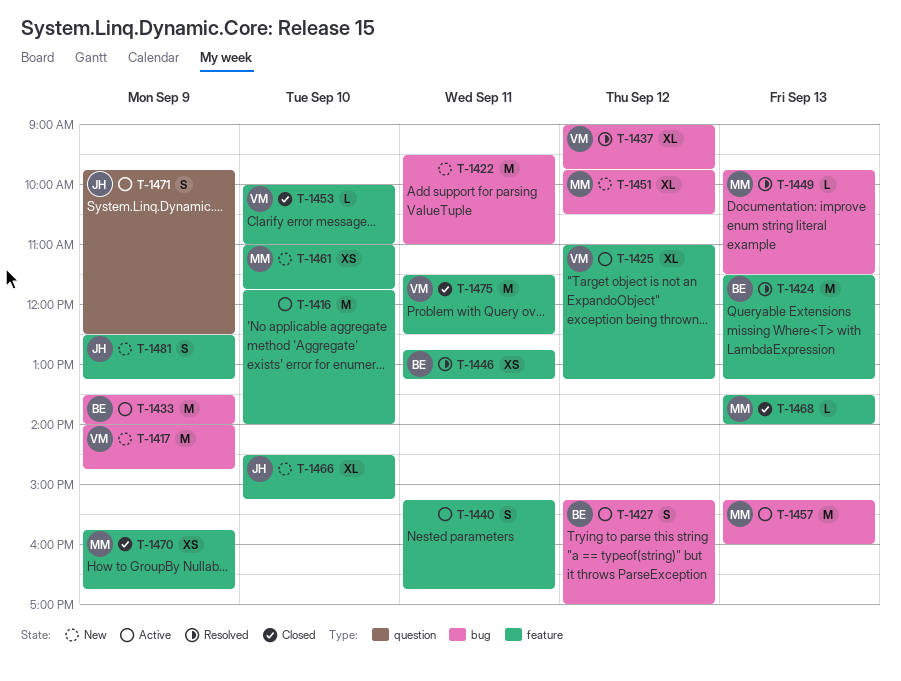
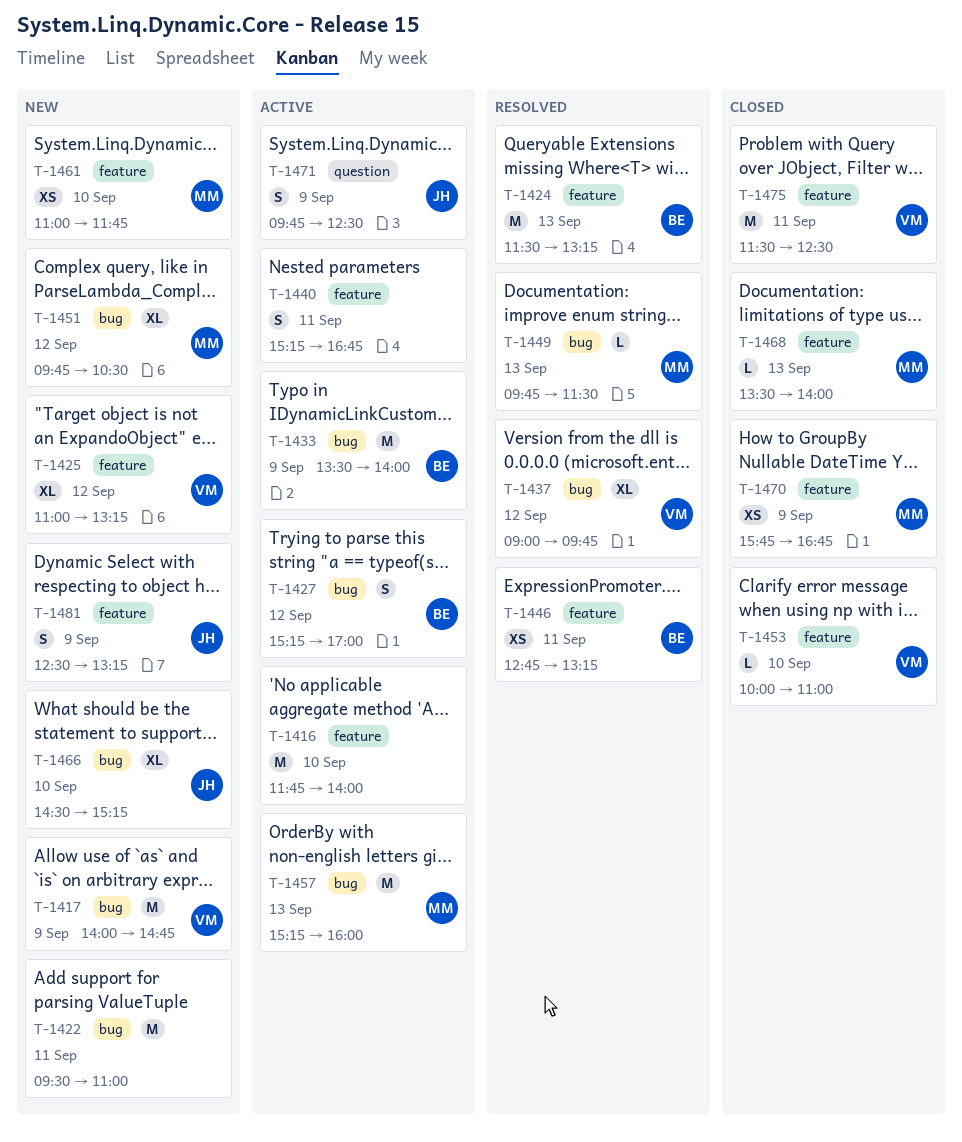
T-1425, status: Active -> New
T-1466, label: feature -> bug

